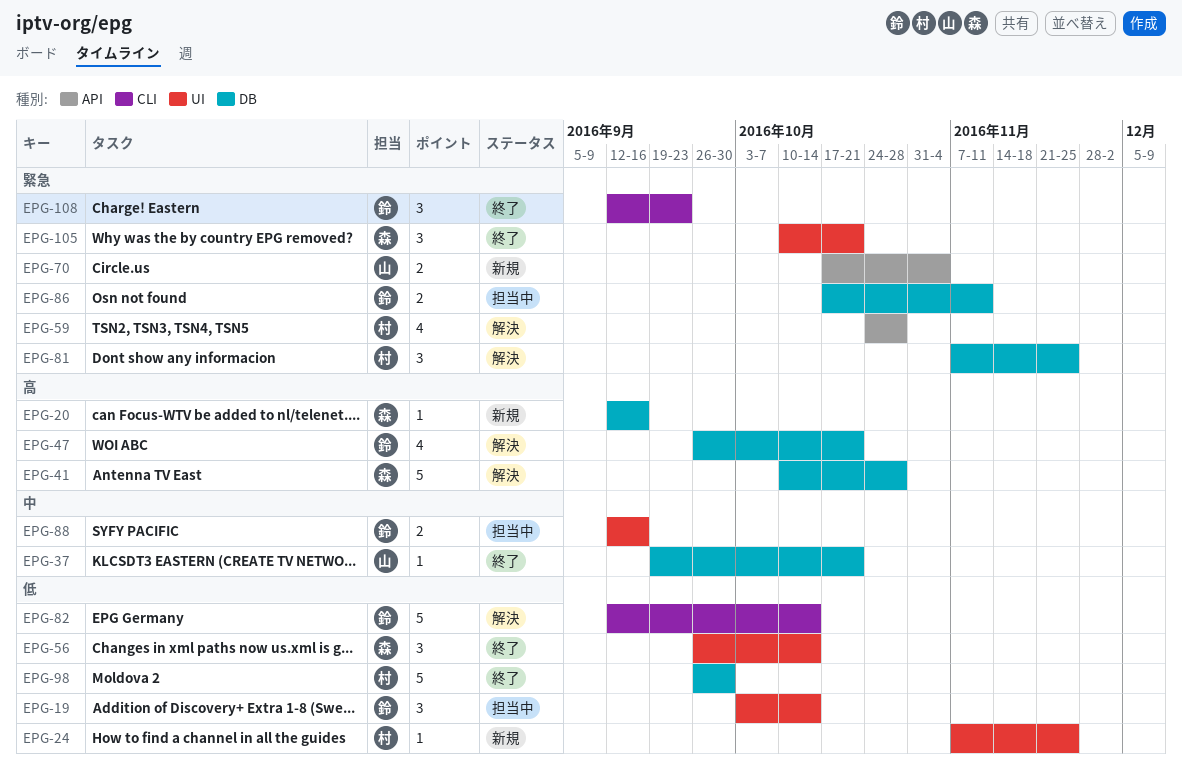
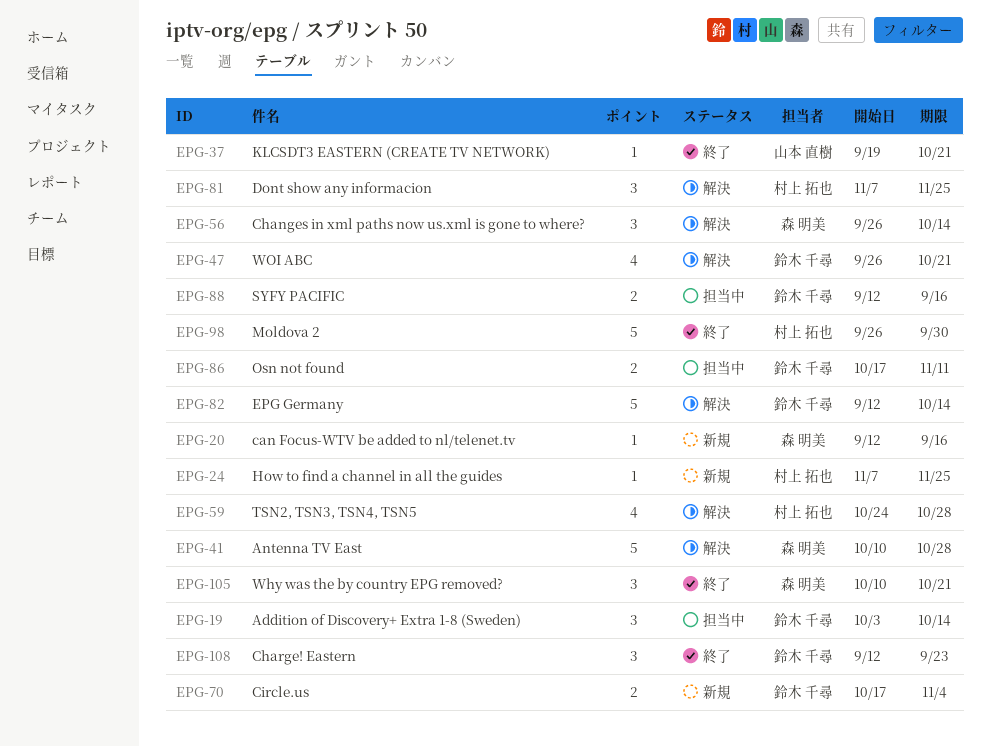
EPG-56, status: 終了 -> 解決
EPG-70, owner: 山本 直樹 -> 鈴木 千尋

